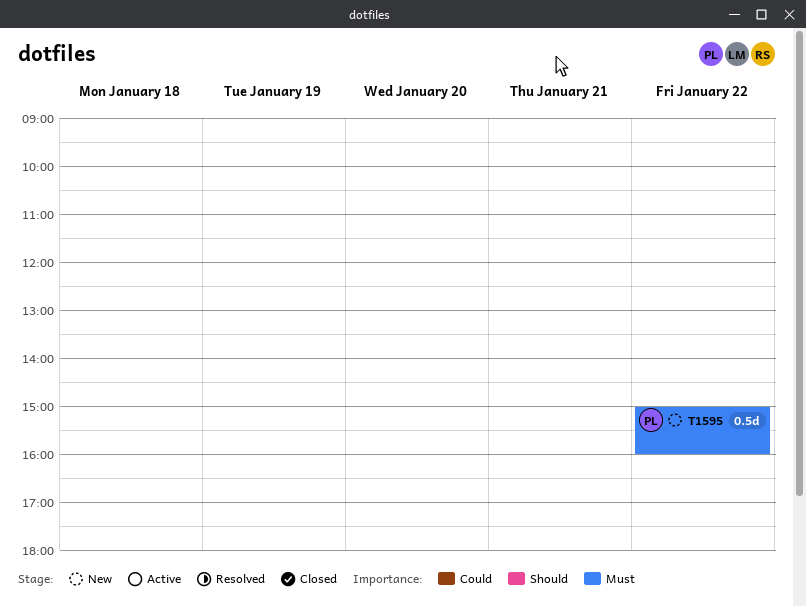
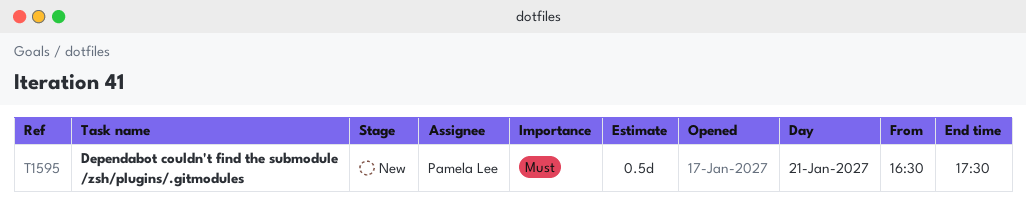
T1595, day: Jan 22 -> Jan 21
T1595, begins: 15:00 -> 16:30
T1595, ends: 16:00 -> 17:30

